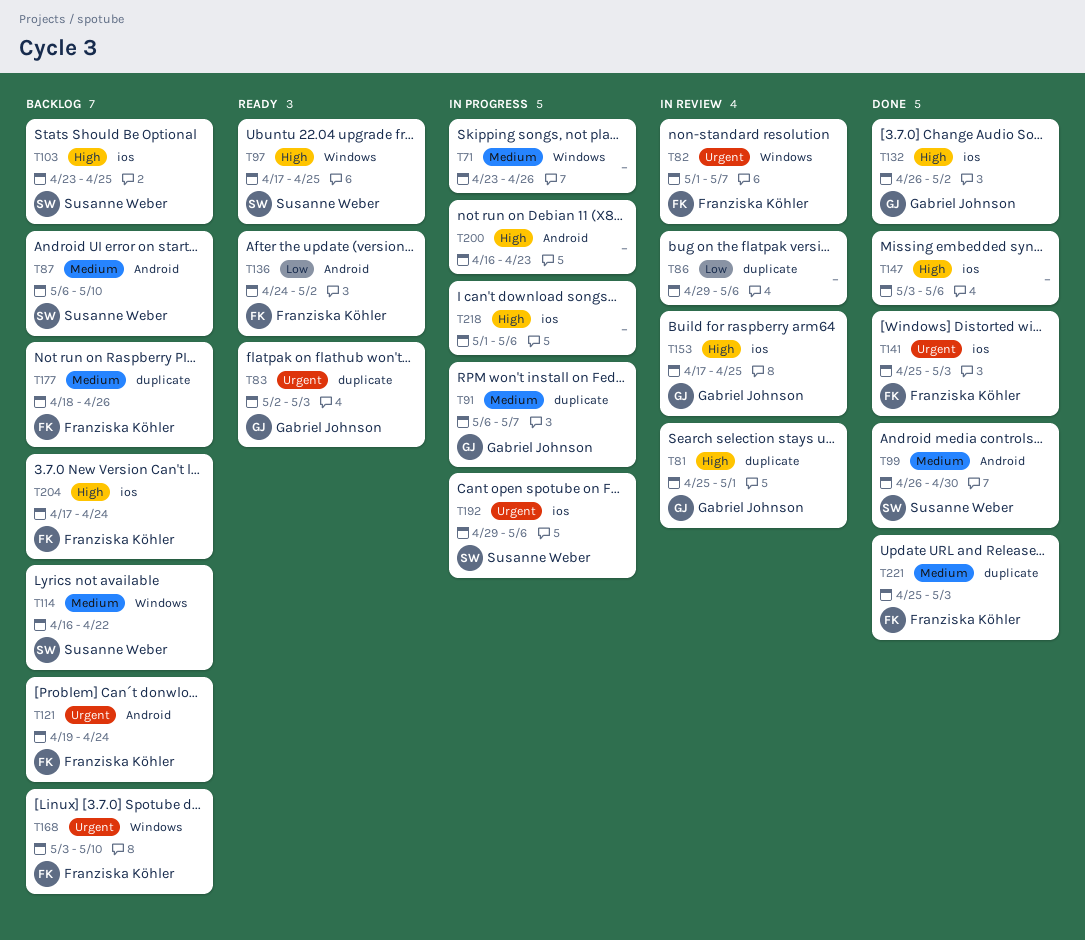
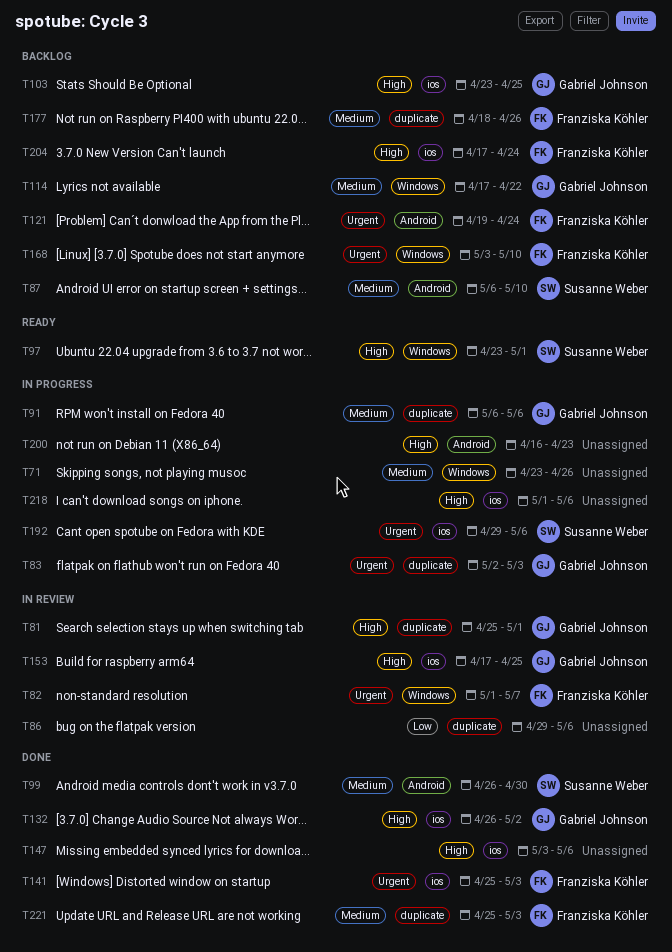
T83, status: Ready -> In progress
T91, due: May 7 -> May 6
T97, start: Apr 17 -> Apr 23
T97, due: Apr 25 -> May 1
T103, owner: Susanne Weber -> Gabriel Johnson
T114, owner: Susanne Weber -> Gabriel Johnson
T114, start: Apr 16 -> Apr 17
T136: present -> none

